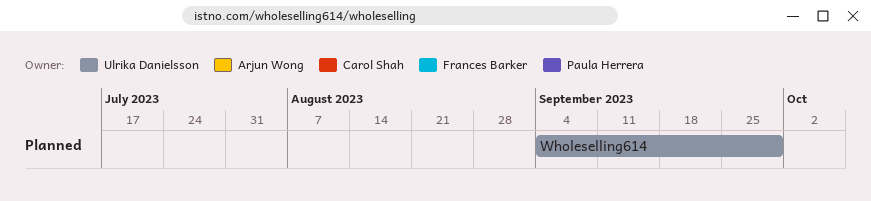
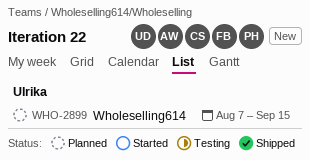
Wholeselling614, start: Sep 4 -> Aug 7
Wholeselling614, due: Sep 29 -> Sep 15

